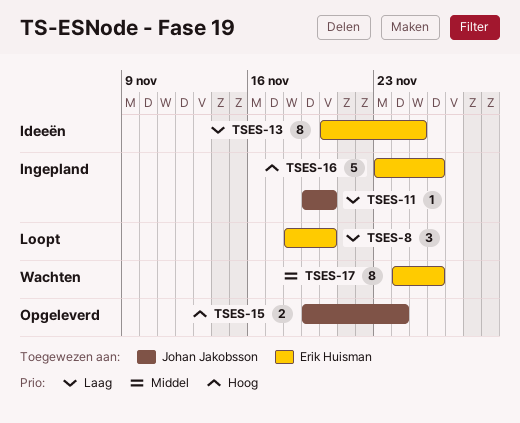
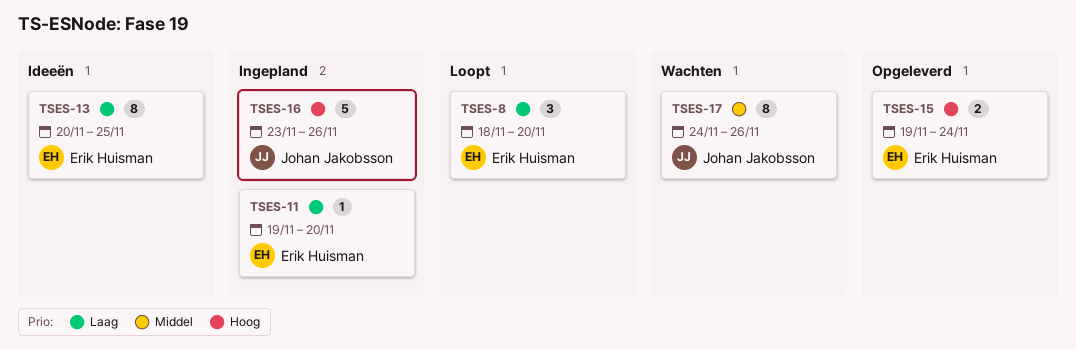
TSES-11, owner: Johan Jakobsson -> Erik Huisman
TSES-15, owner: Johan Jakobsson -> Erik Huisman
TSES-16, owner: Erik Huisman -> Johan Jakobsson
TSES-17, owner: Erik Huisman -> Johan Jakobsson

